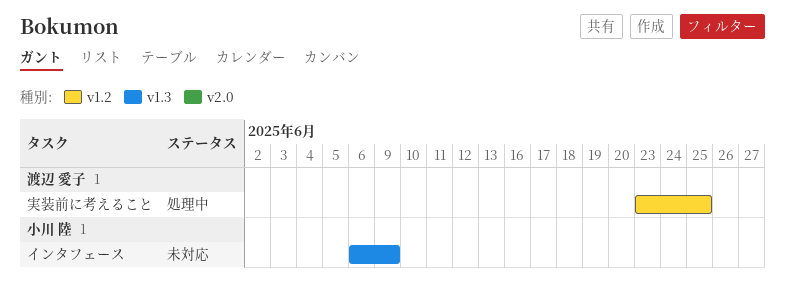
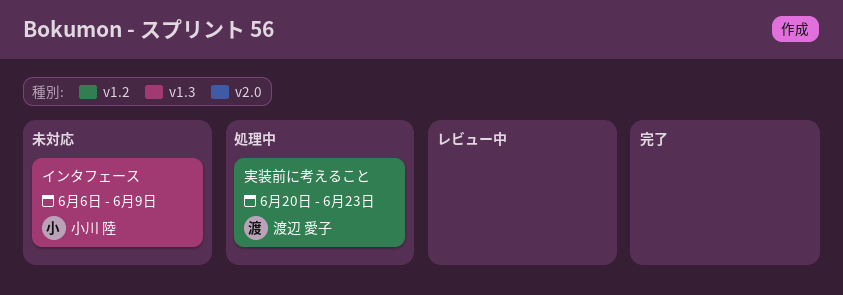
実装前に考えること, start: Jun 23 -> Jun 20
実装前に考えること, due: Jun 25 -> Jun 23

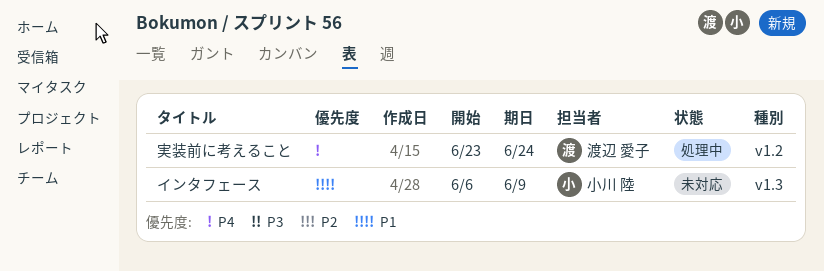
実装前に考えること, start: Jun 20 -> Jun 23
実装前に考えること, due: Jun 23 -> Jun 24

